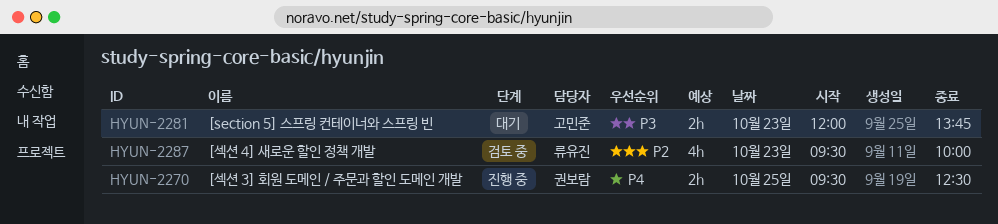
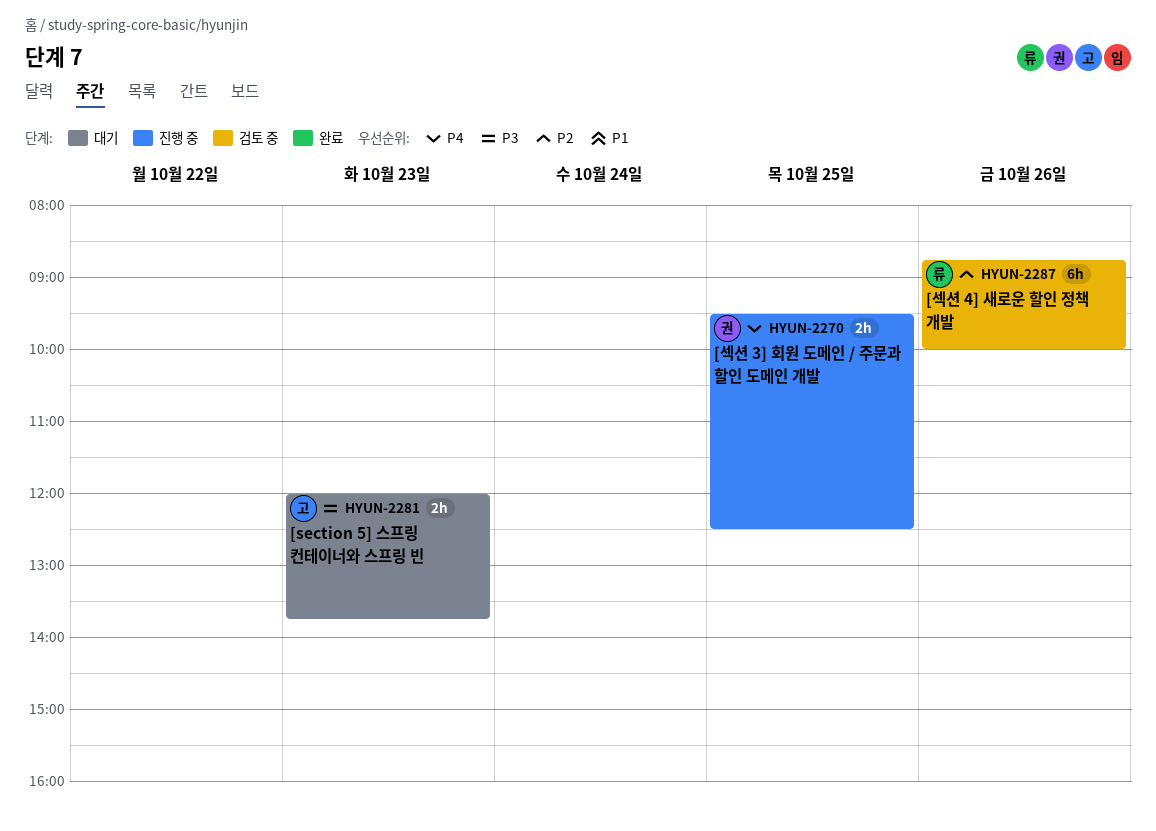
HYUN-2287, estimate: 4h -> 6h
HYUN-2287, day: Oct 23 -> Oct 26
HYUN-2287, begins: 09:30 -> 08:45

